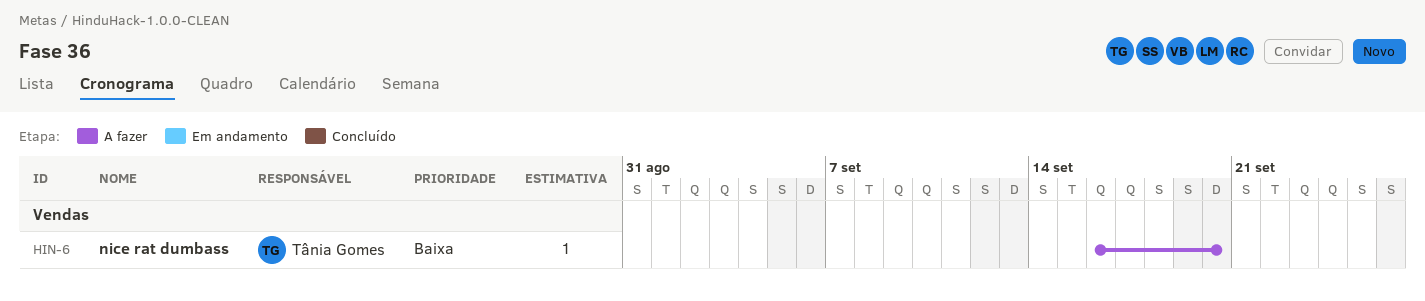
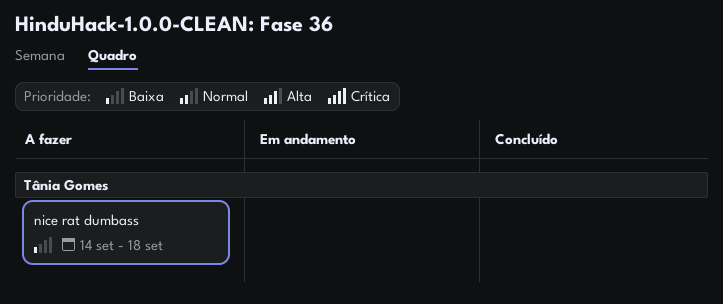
nice rat dumbass, start: Sep 16 -> Sep 14
nice rat dumbass, due: Sep 20 -> Sep 18

